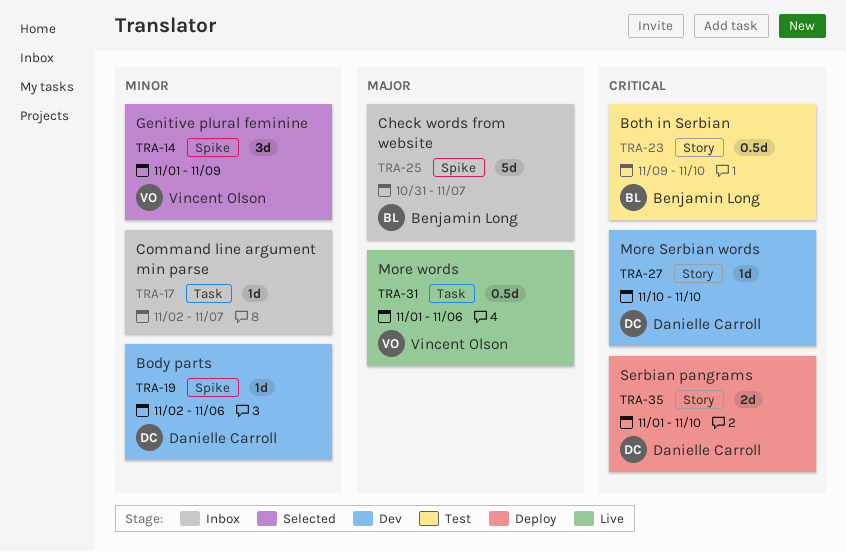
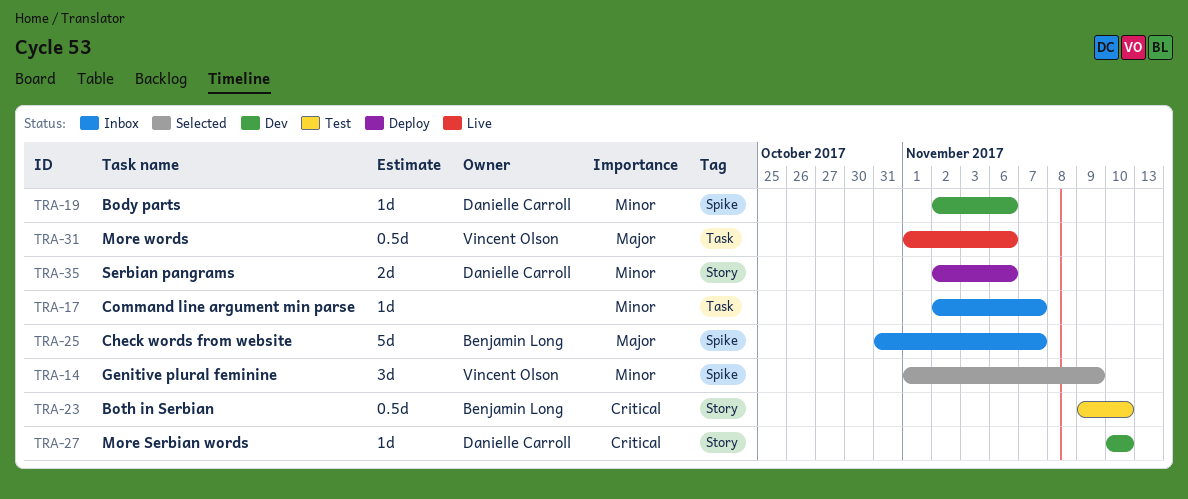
TRA-35, priority: Critical -> Minor
TRA-35, start: Nov 1 -> Nov 2
TRA-35, due: Nov 10 -> Nov 6

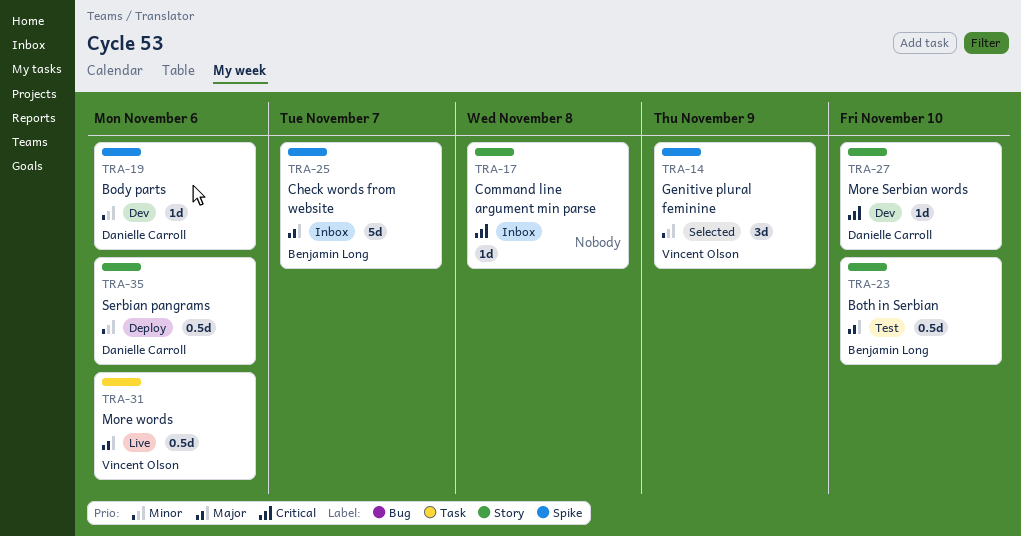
TRA-17, priority: Minor -> Critical
TRA-17, label: Task -> Story
TRA-17, due: Nov 7 -> Nov 8
TRA-23, priority: Critical -> Major
TRA-35, estimate: 2d -> 0.5d

